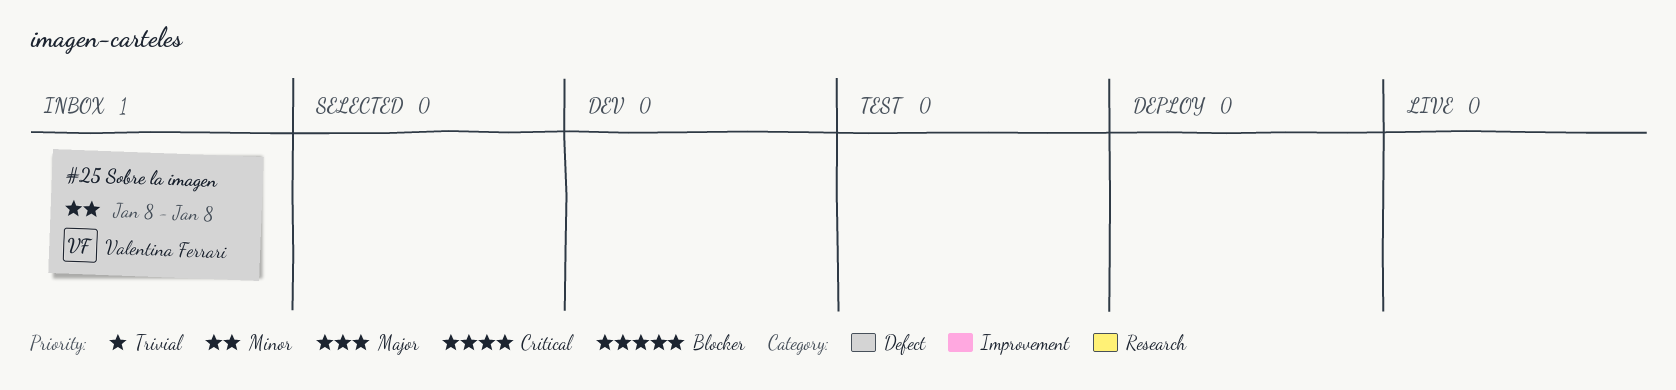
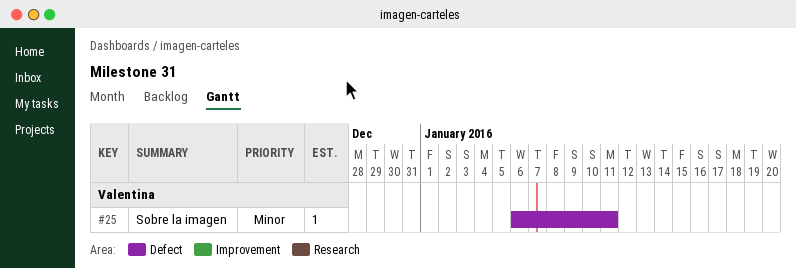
#25, start: Jan 8 -> Jan 6
#25, due: Jan 8 -> Jan 11

